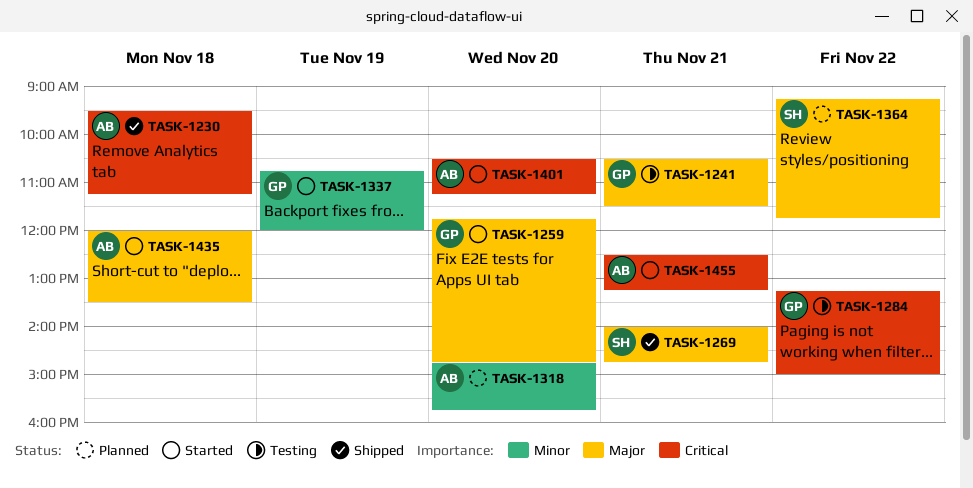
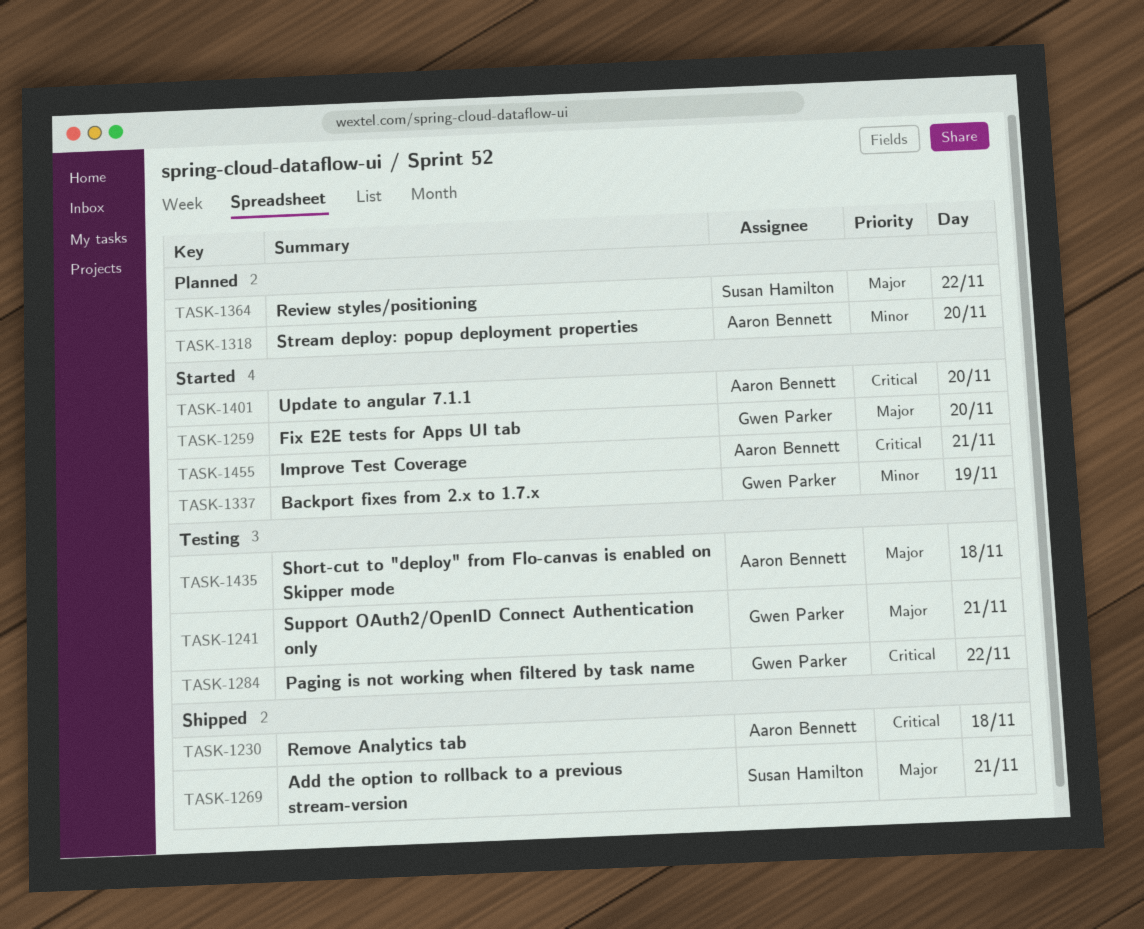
TASK-1435, status: Started -> Testing

